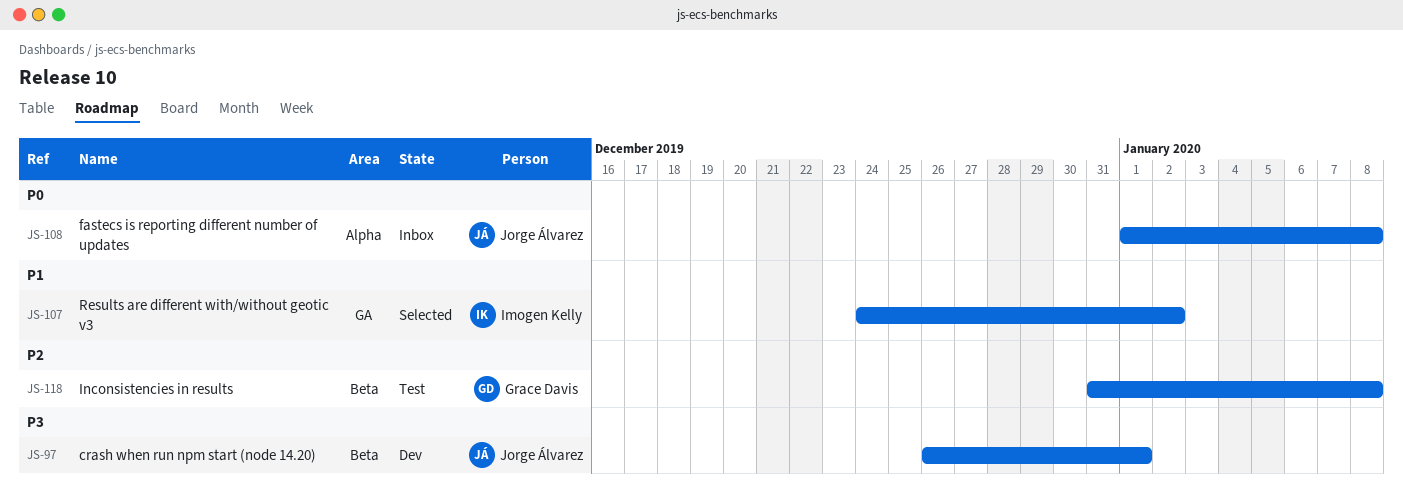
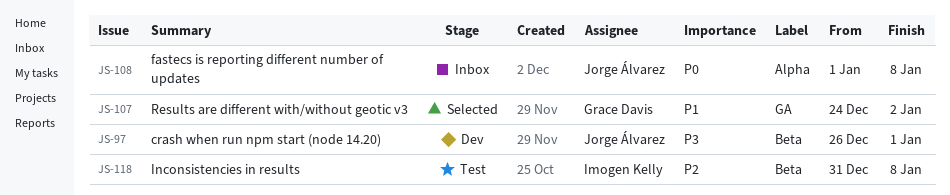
JS-107, owner: Imogen Kelly -> Grace Davis
JS-118, owner: Grace Davis -> Imogen Kelly

